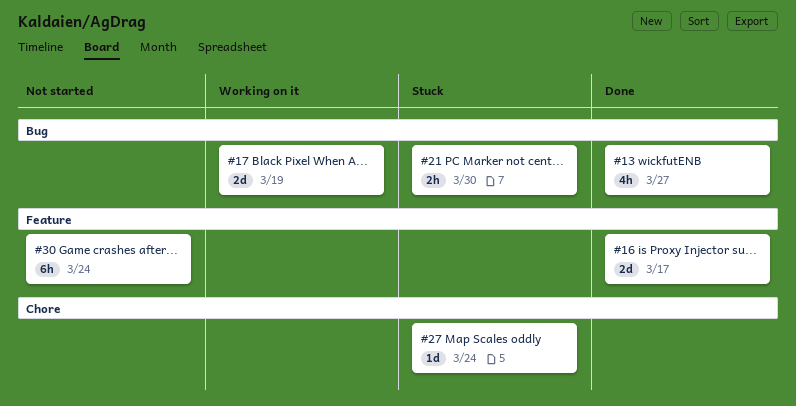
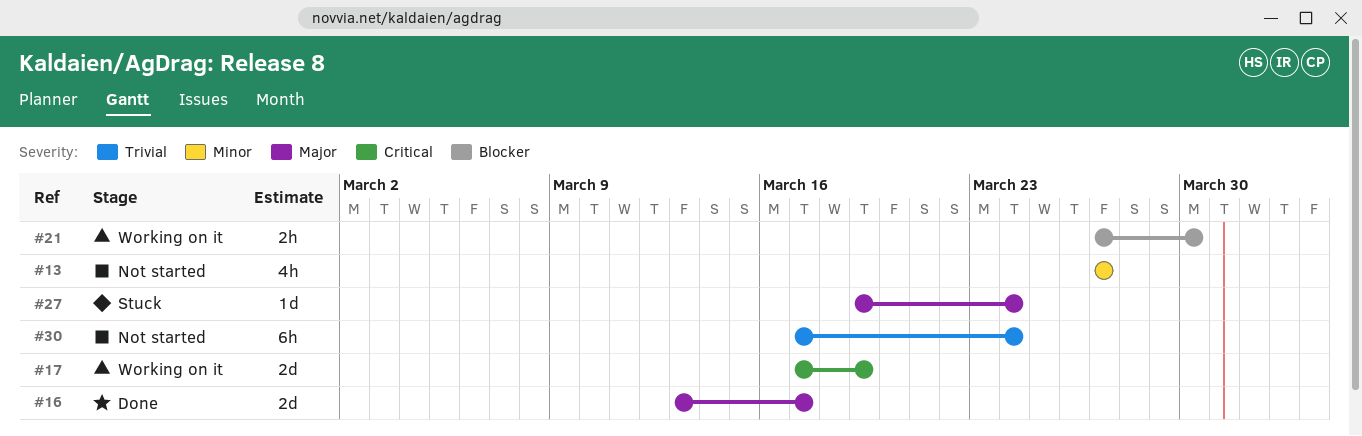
#13, status: Done -> Not started
#21, status: Stuck -> Working on it

